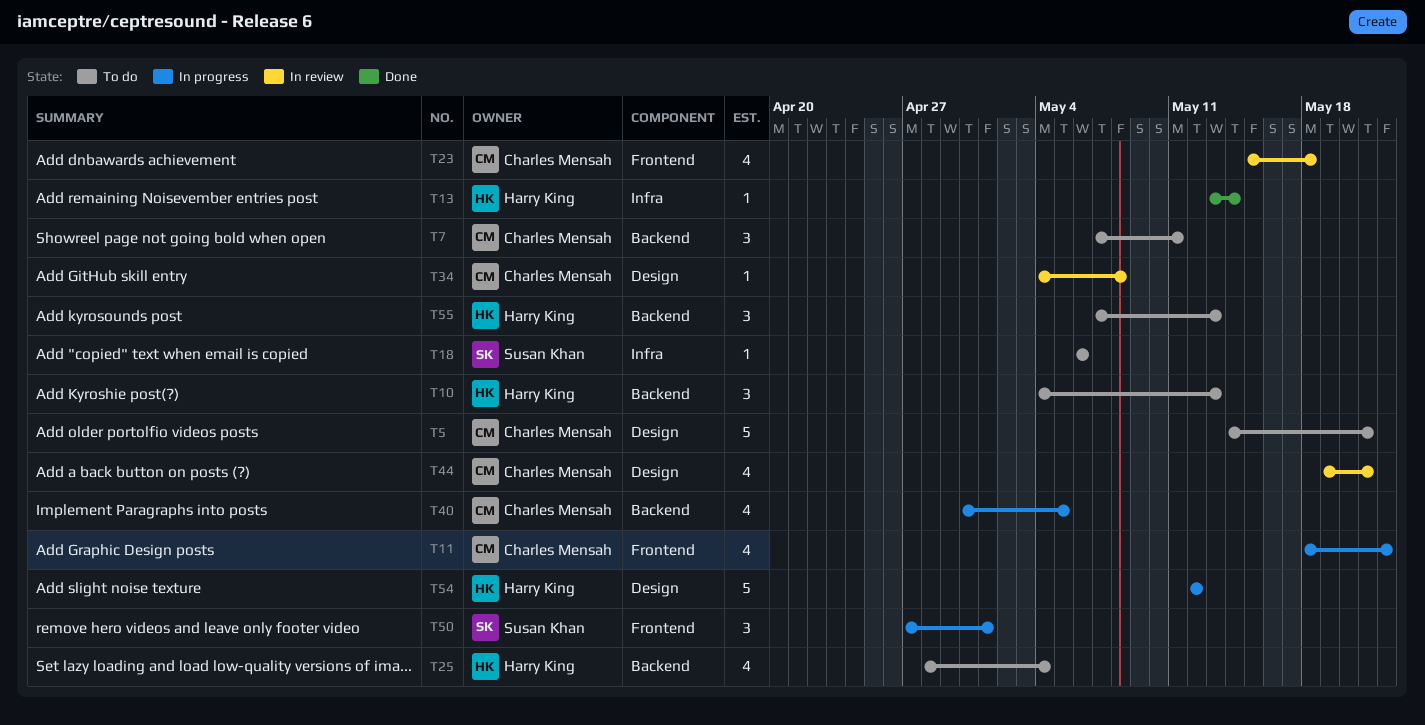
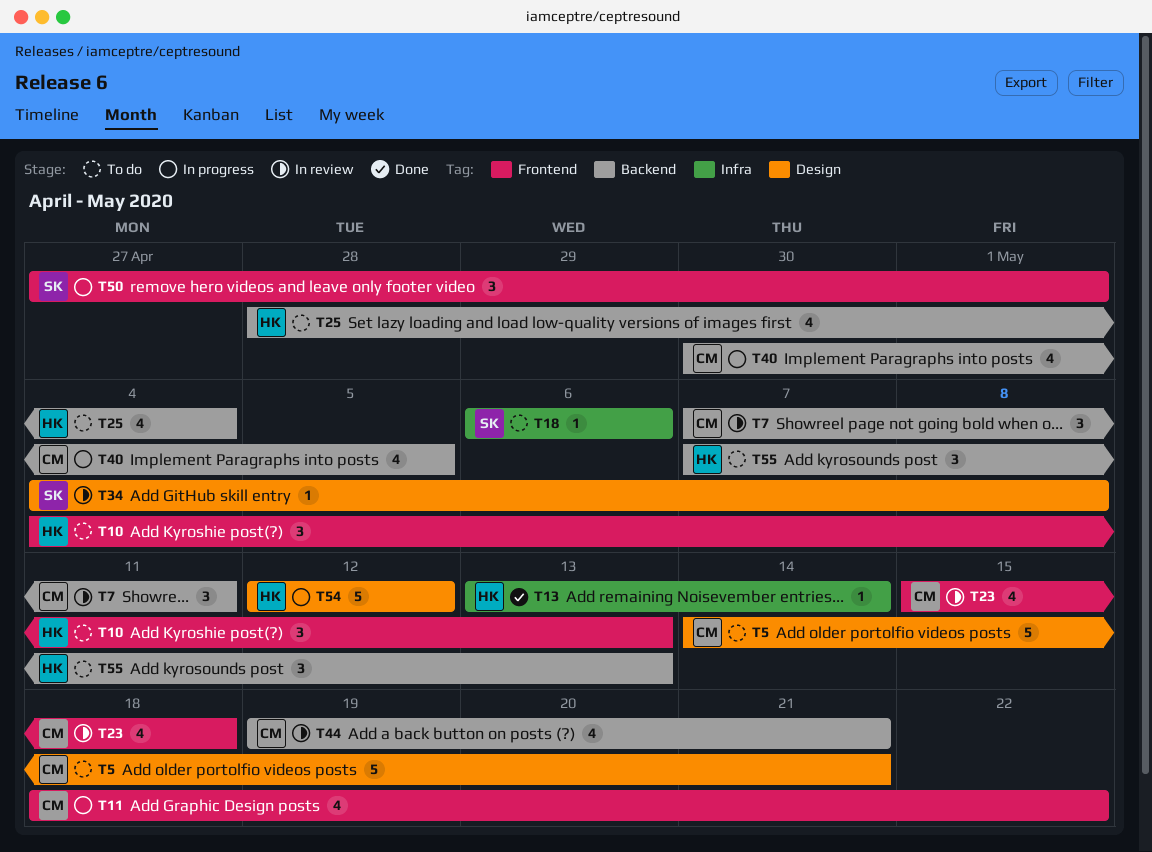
T7, status: To do -> In review
T10, label: Backend -> Frontend
T34, owner: Charles Mensah -> Susan Khan
T44, label: Design -> Backend

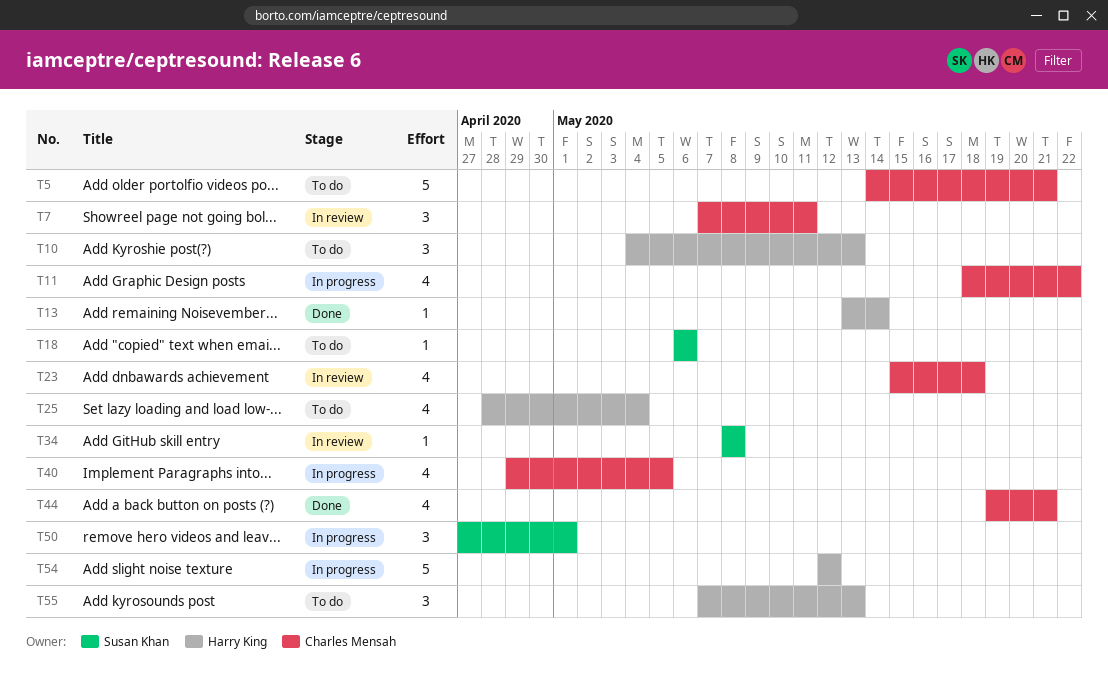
T34, start: May 4 -> May 8
T40, start: Apr 30 -> Apr 29
T44, status: In review -> Done

